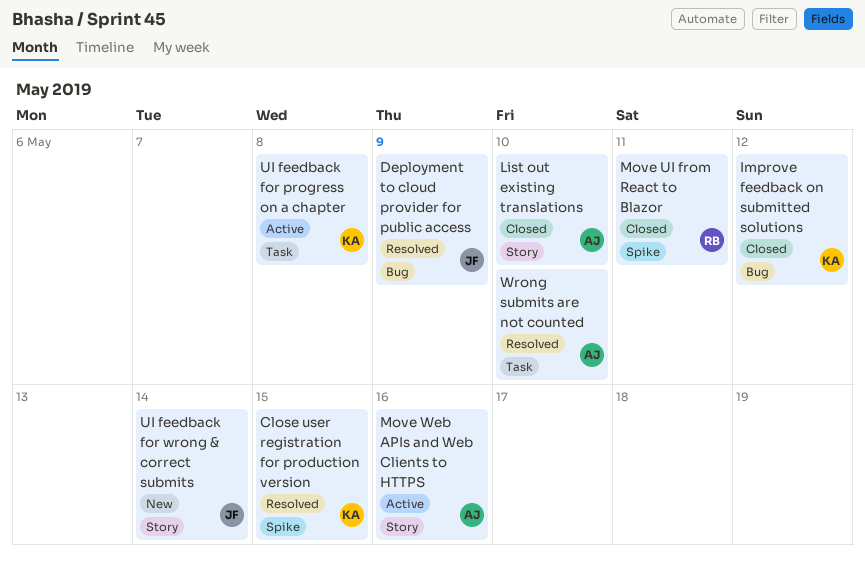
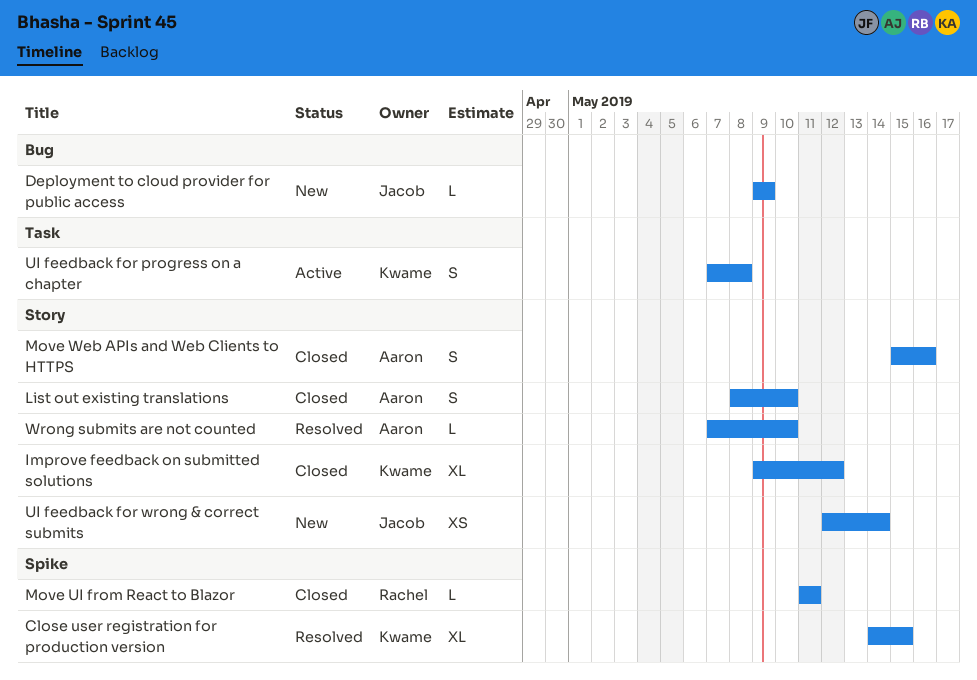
Deployment to cloud provider for public access, status: Resolved -> New
Improve feedback on submitted solutions, label: Bug -> Story
Move Web APIs and Web Clients to HTTPS, status: Active -> Closed
Wrong submits are not counted, label: Task -> Story

